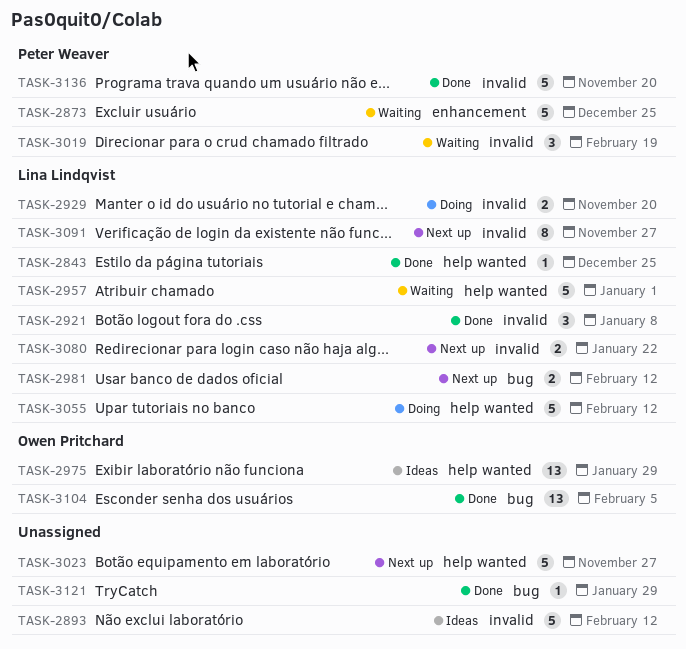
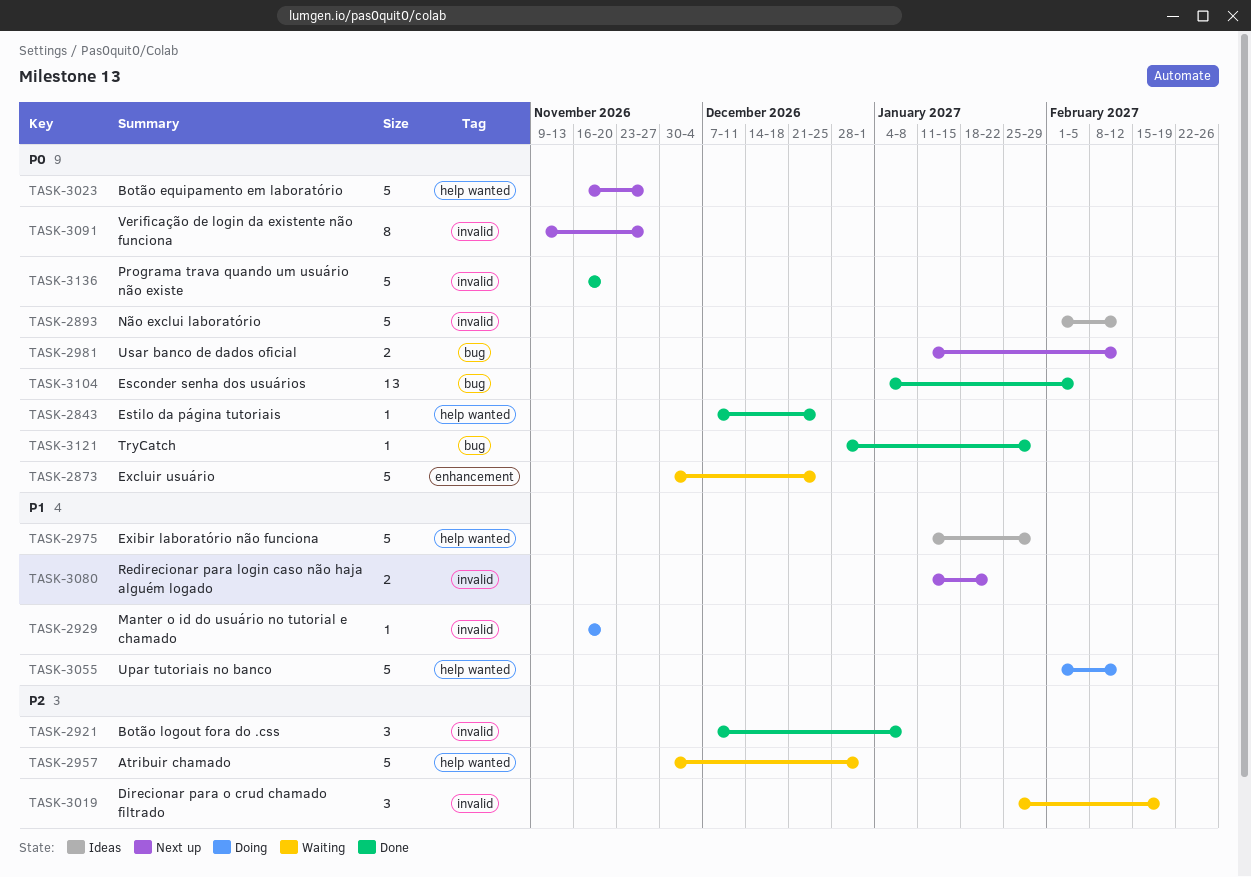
TASK-2929, estimate: 2 -> 1
TASK-2975, estimate: 13 -> 5

